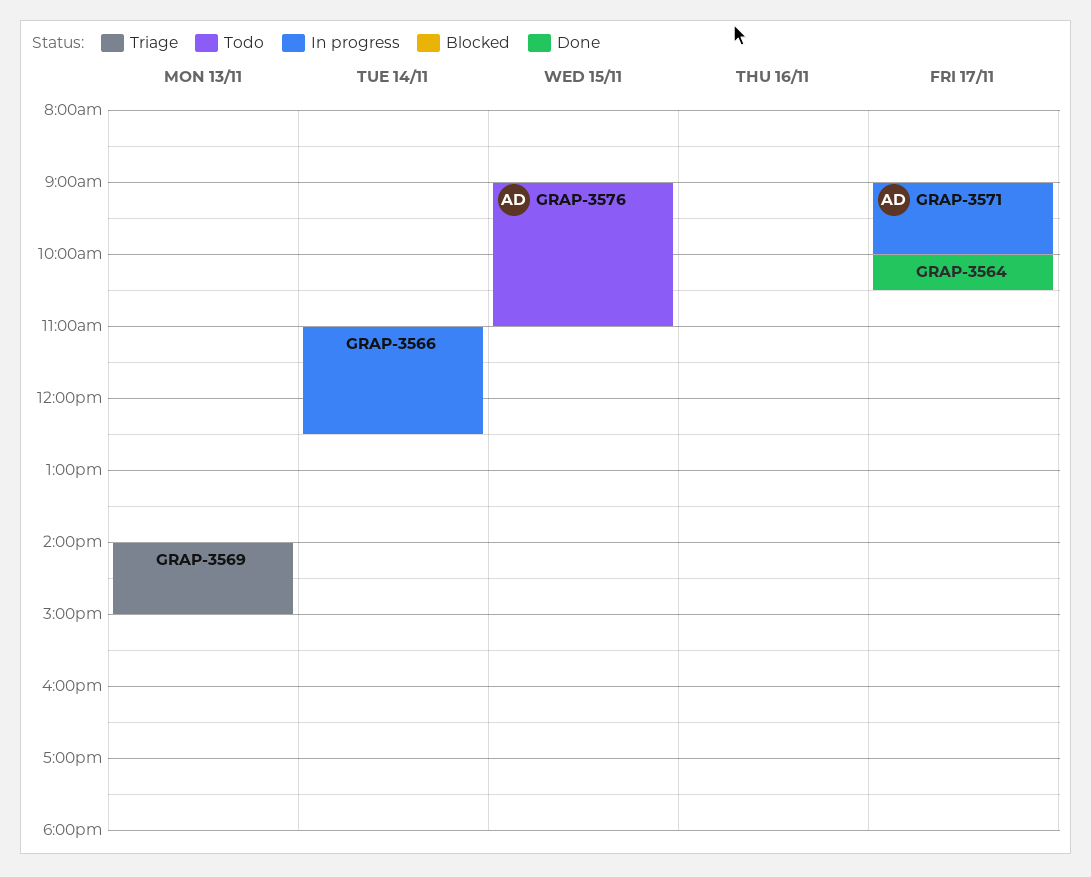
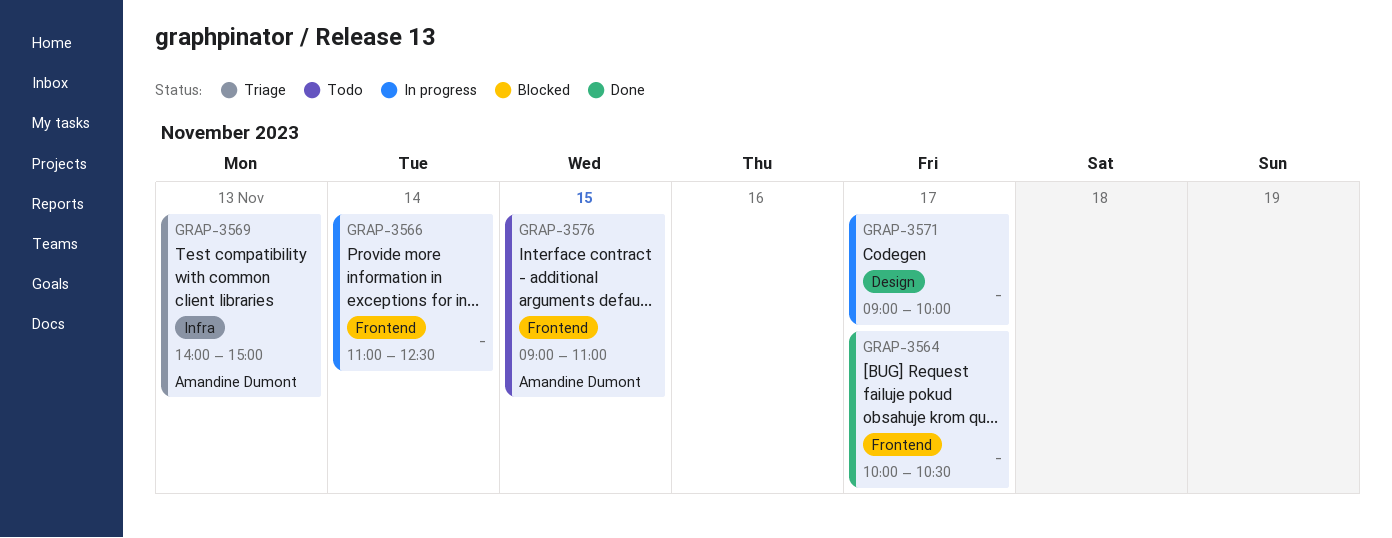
GRAP-3569, owner: none -> Amandine Dumont
GRAP-3571, owner: Amandine Dumont -> none

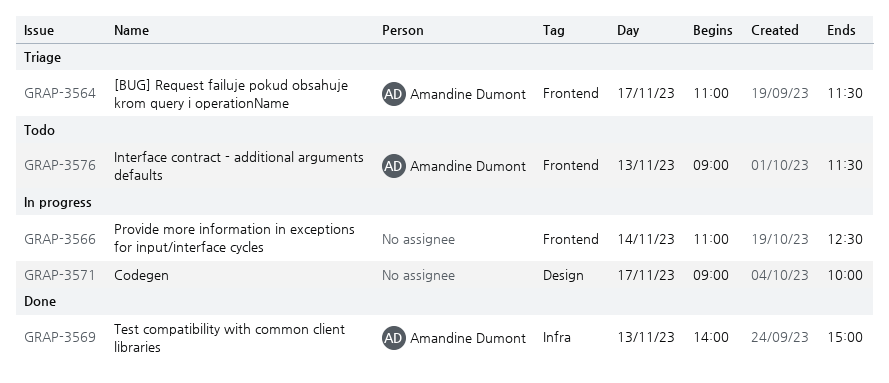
GRAP-3564, status: Done -> Triage
GRAP-3564, owner: none -> Amandine Dumont
GRAP-3564, begins: 10:00 -> 11:00
GRAP-3564, ends: 10:30 -> 11:30
GRAP-3569, status: Triage -> Done
GRAP-3576, day: Nov 15 -> Nov 13
GRAP-3576, ends: 11:00 -> 11:30

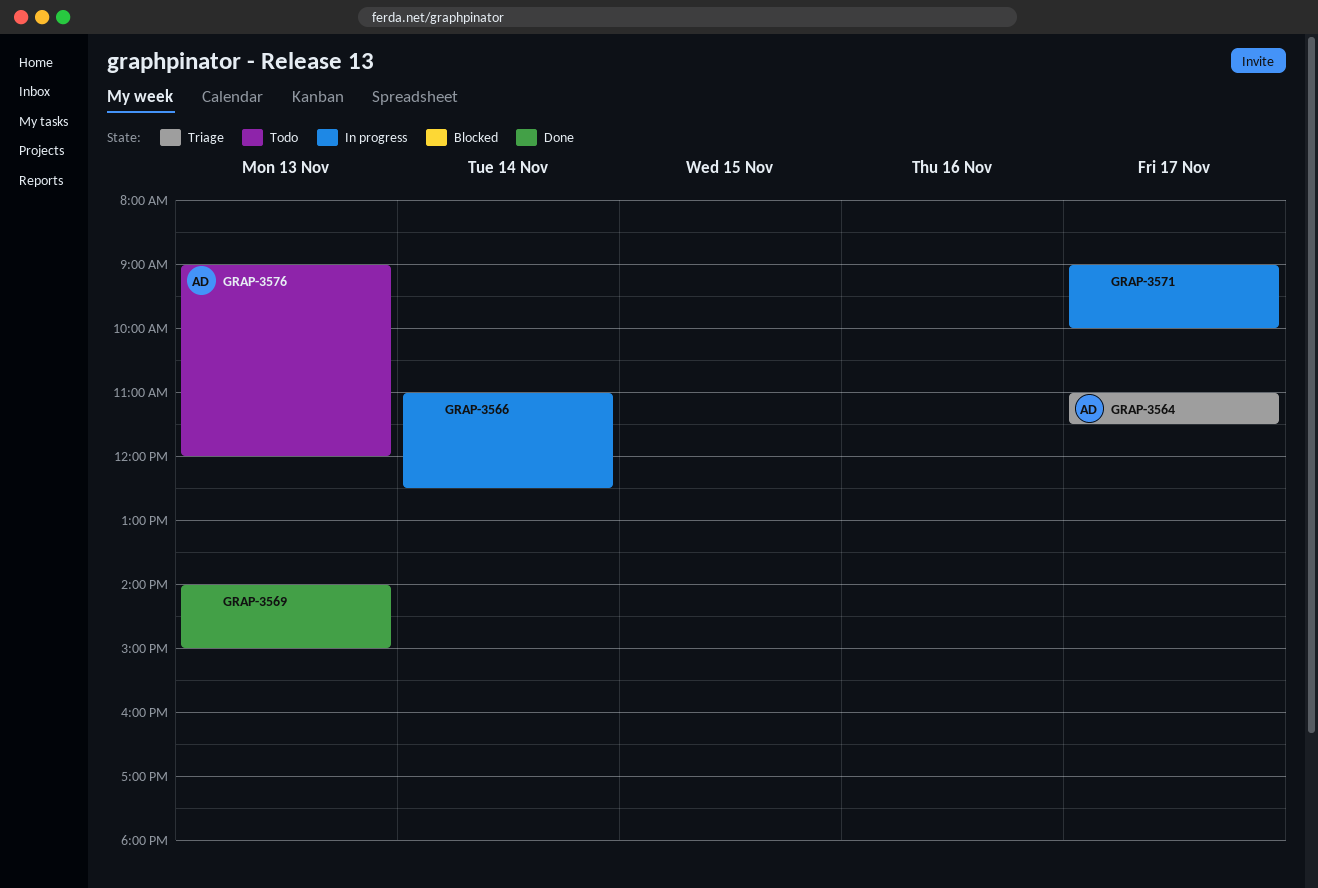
GRAP-3569, owner: Amandine Dumont -> none
GRAP-3576, ends: 11:30 -> 12:00

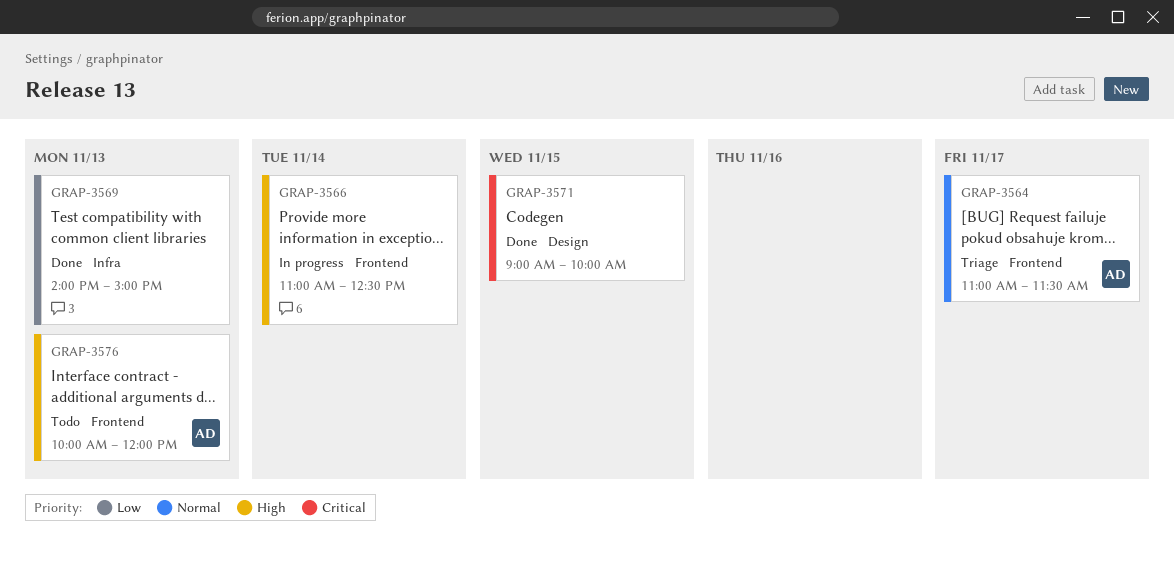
GRAP-3571, status: In progress -> Done
GRAP-3571, day: Nov 17 -> Nov 15
GRAP-3576, begins: 09:00 -> 10:00

